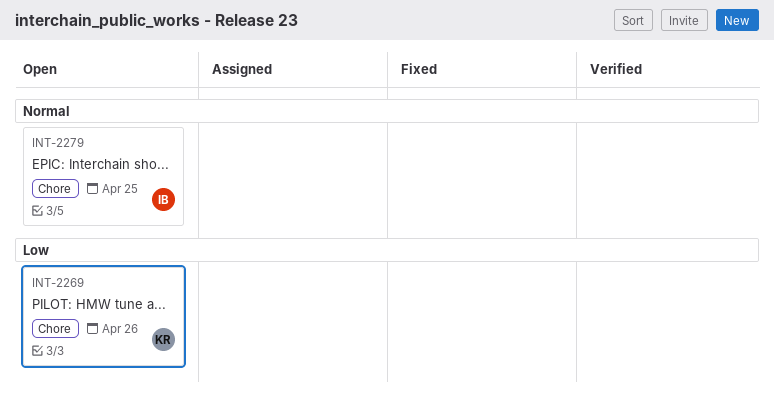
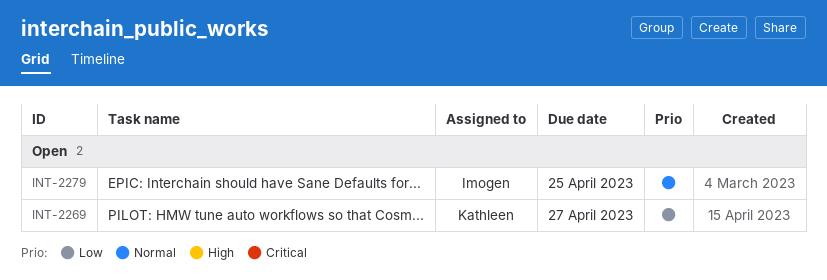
INT-2269, due: Apr 26 -> Apr 27

